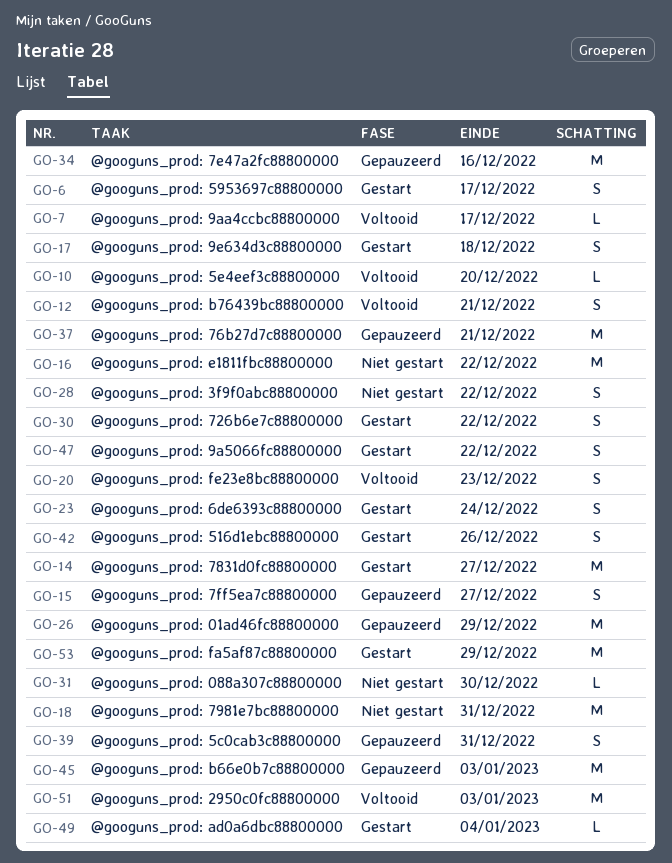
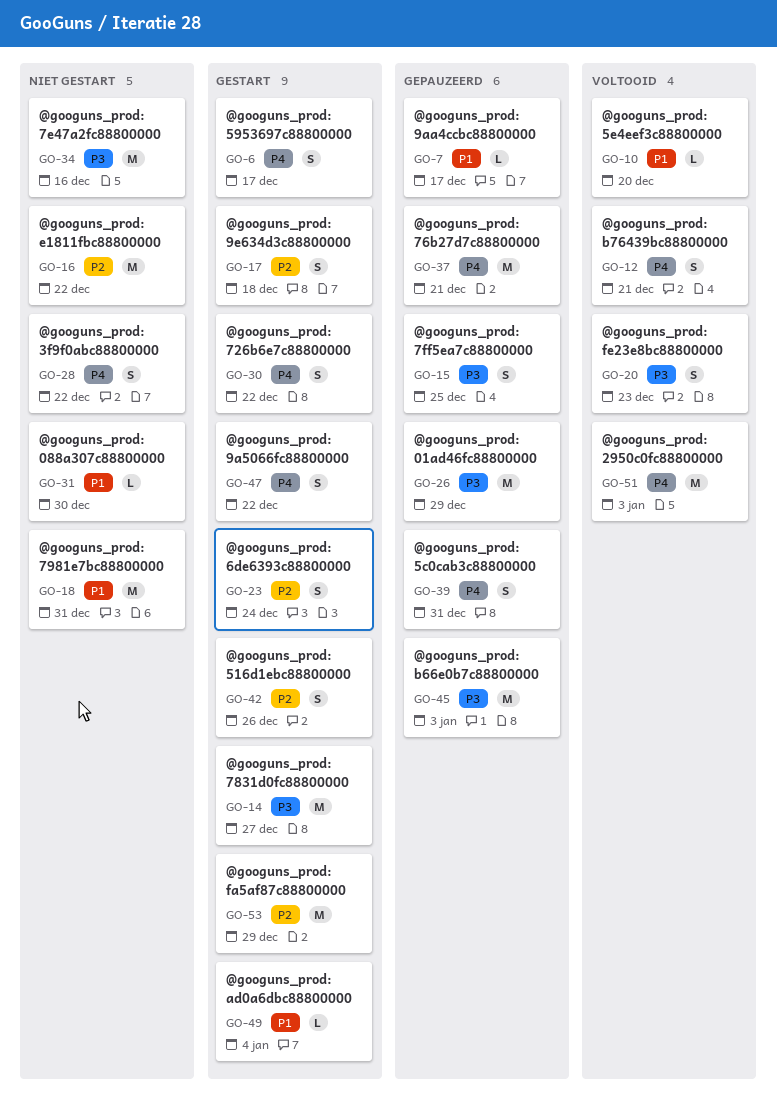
GO-7, status: Voltooid -> Gepauzeerd
GO-15, due: Dec 27 -> Dec 25
GO-34, status: Gepauzeerd -> Niet gestart

